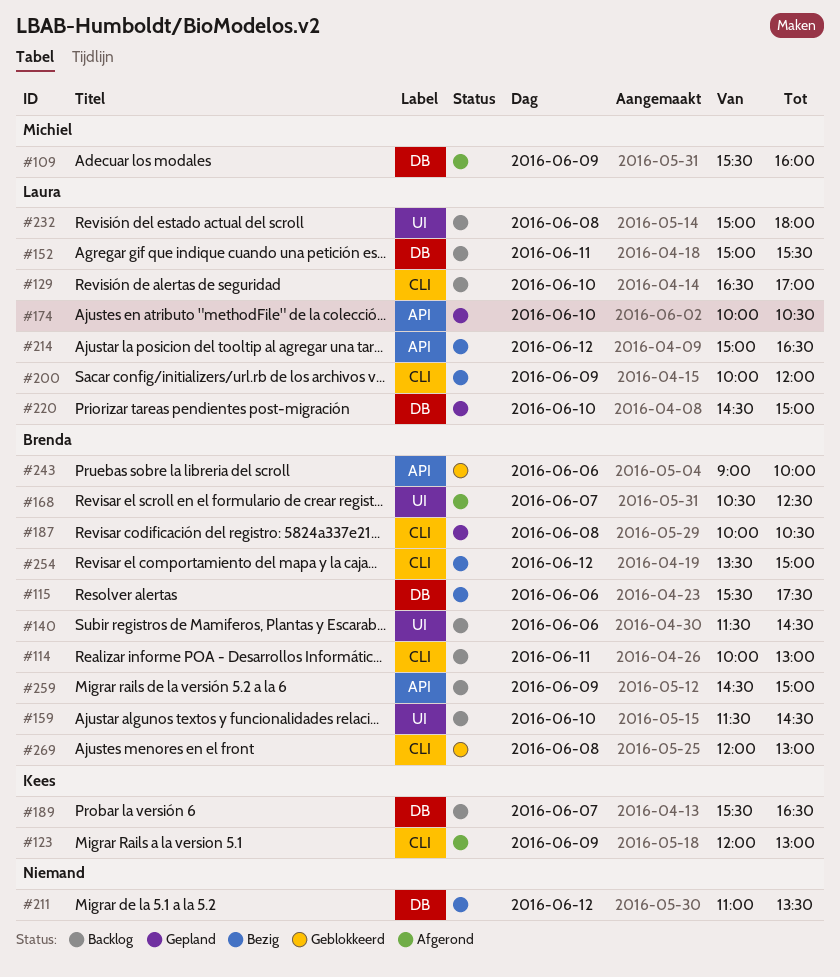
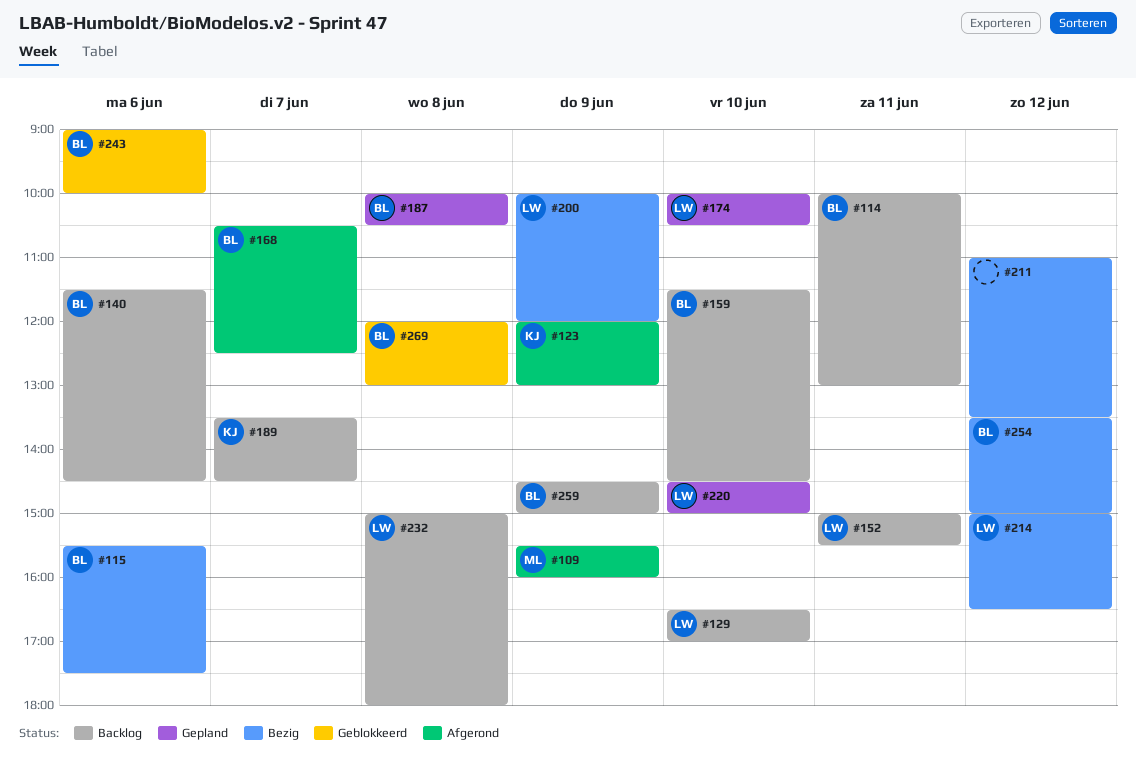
#189, begins: 15:30 -> 13:30
#189, ends: 16:30 -> 14:30

